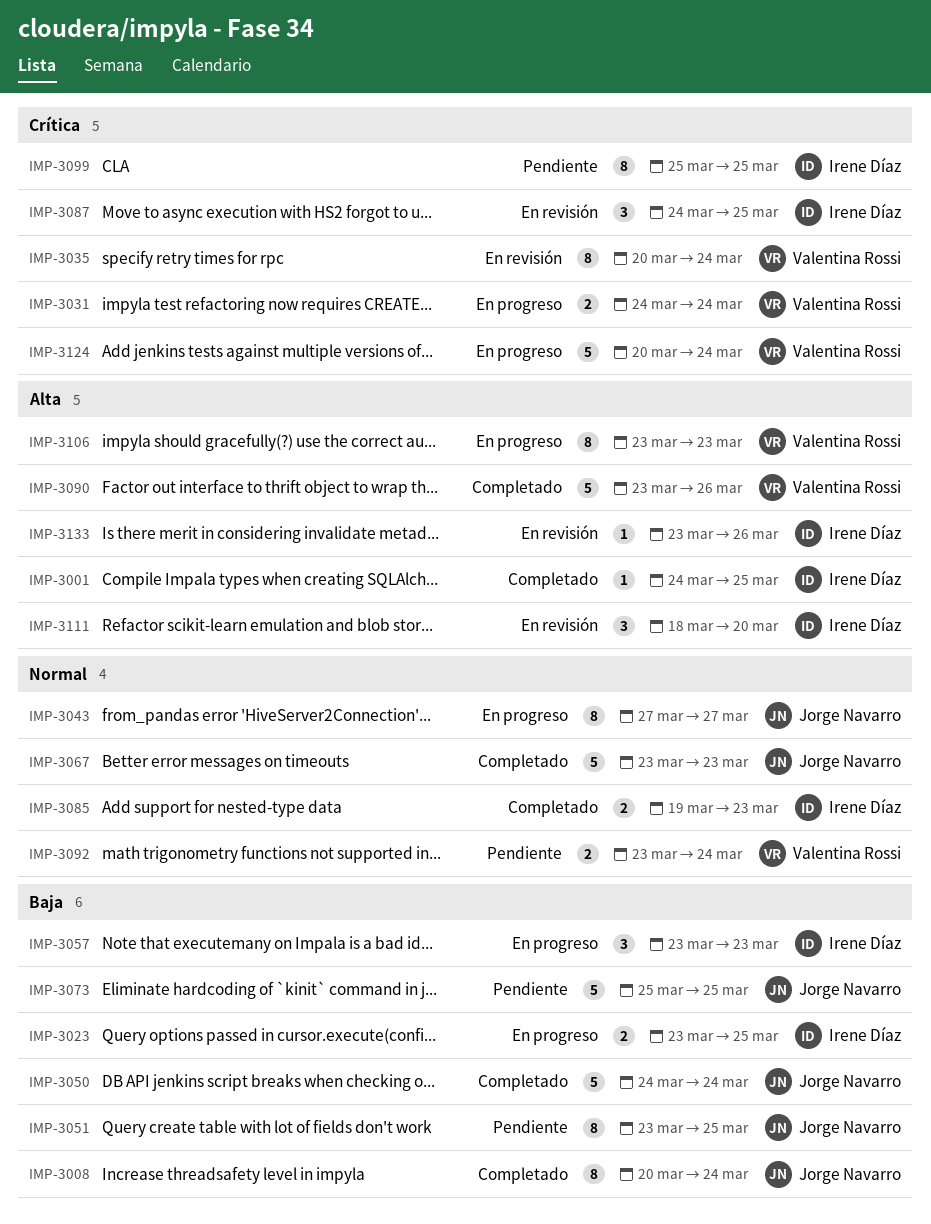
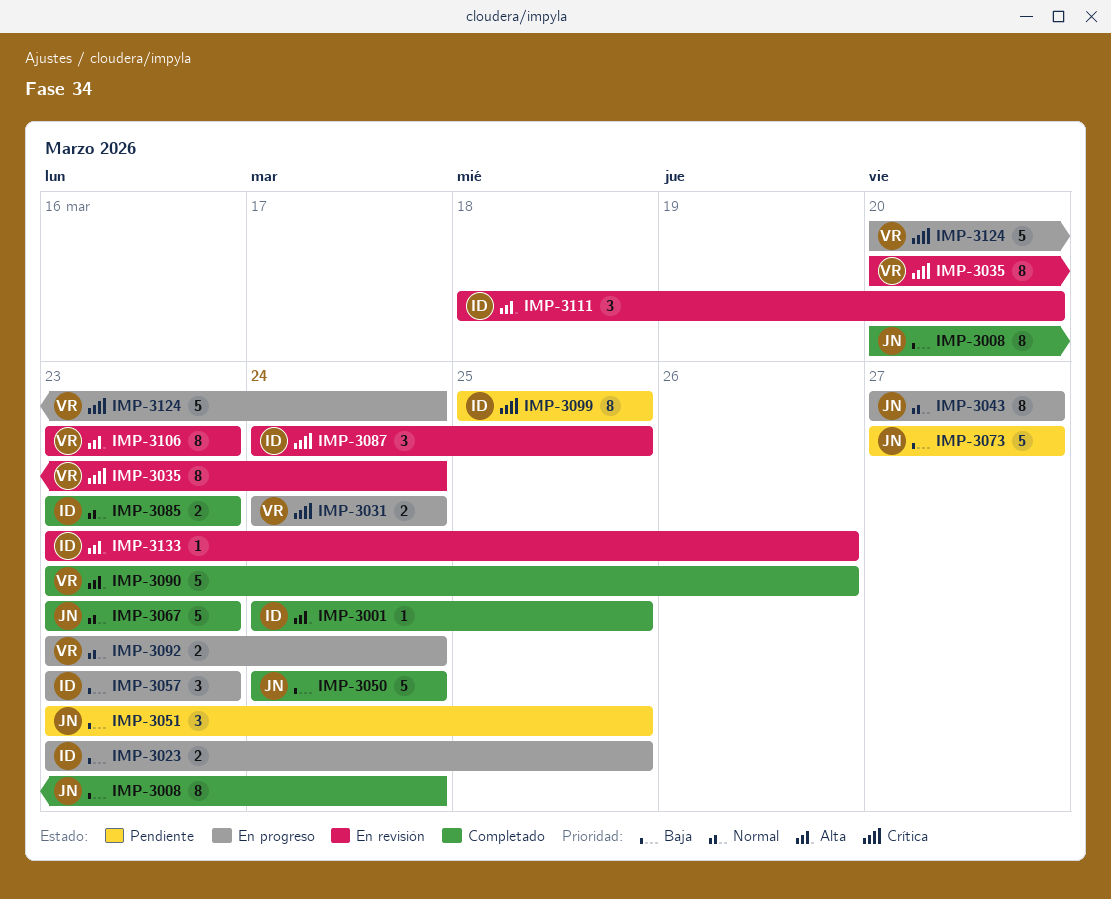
IMP-3051, estimate: 8 -> 3
IMP-3073, start: Mar 25 -> Mar 27
IMP-3073, due: Mar 25 -> Mar 27
IMP-3085, start: Mar 19 -> Mar 23
IMP-3092, status: Pendiente -> En progreso
IMP-3106, status: En progreso -> En revisión

